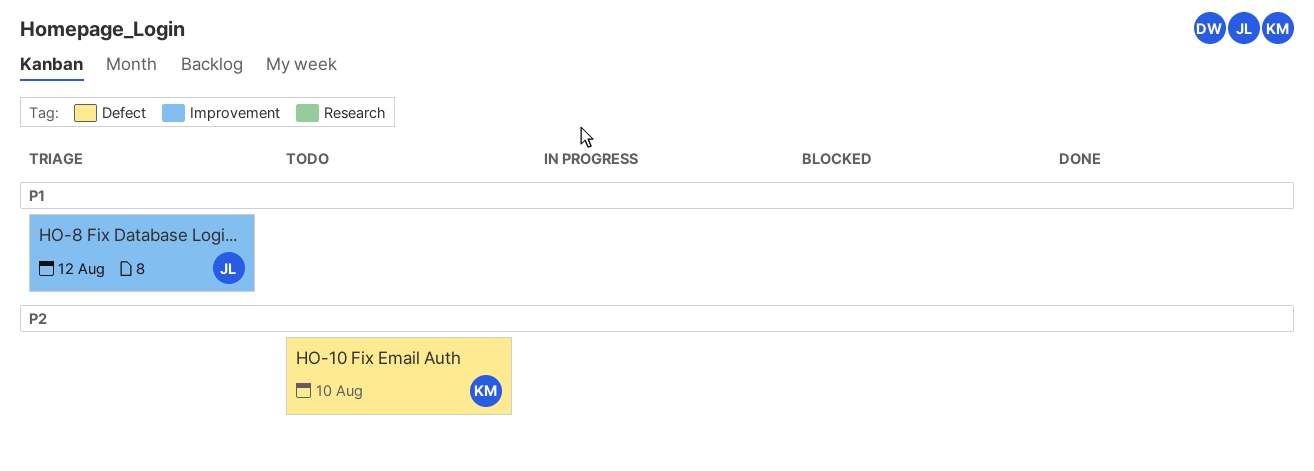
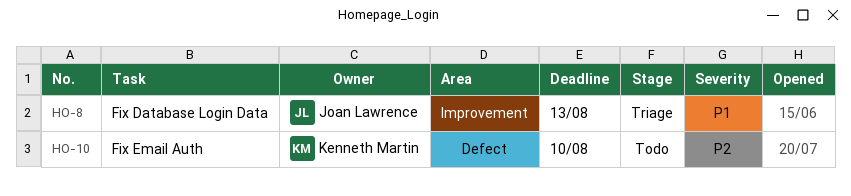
HO-8, due: Aug 12 -> Aug 13

